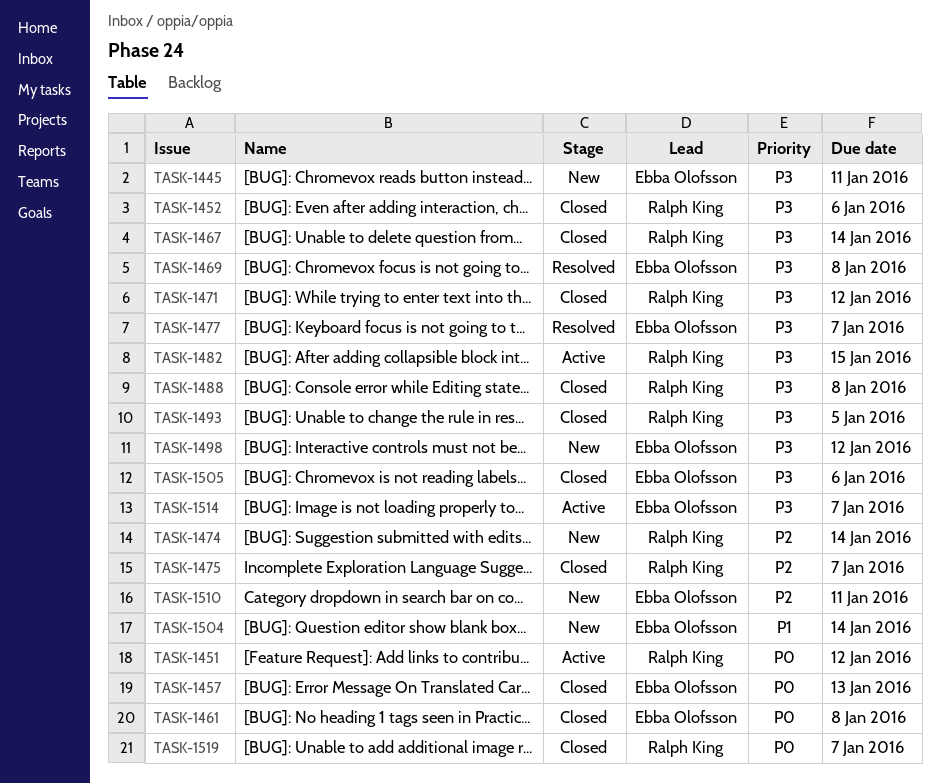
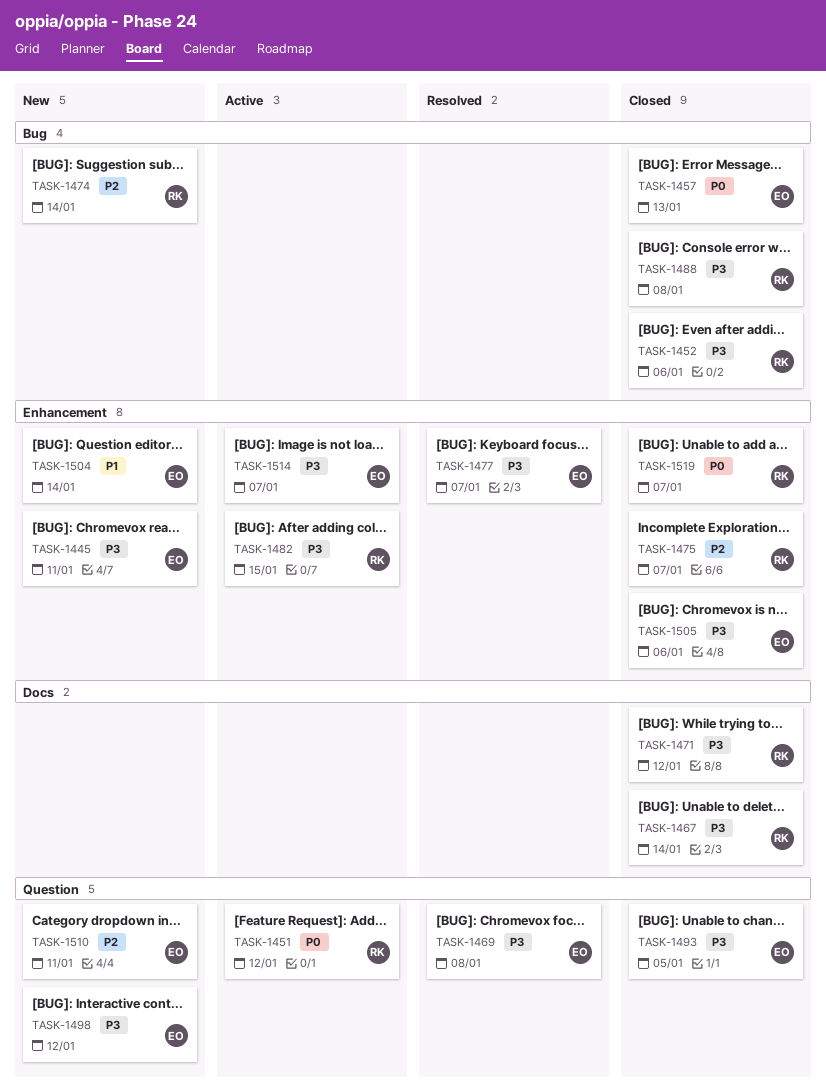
TASK-1461: present -> none
TASK-1493, owner: Ralph King -> Ebba Olofsson

